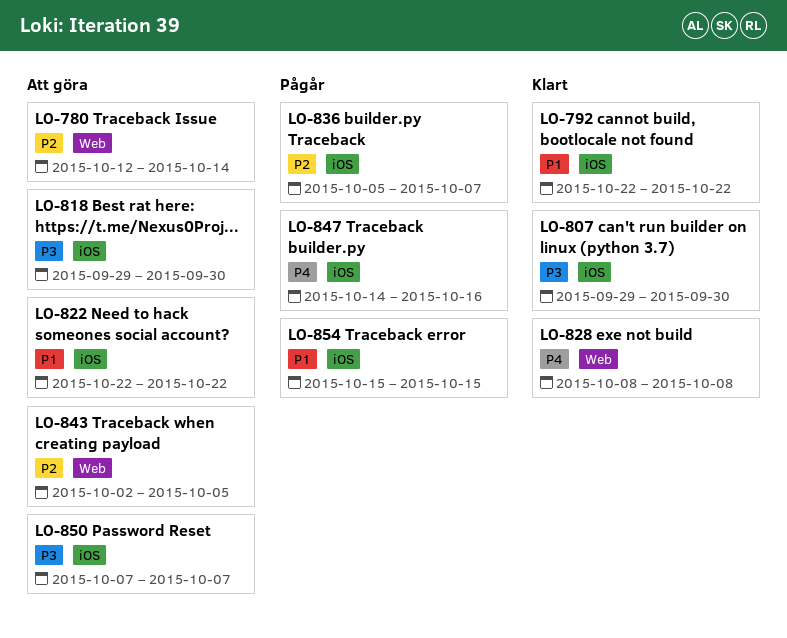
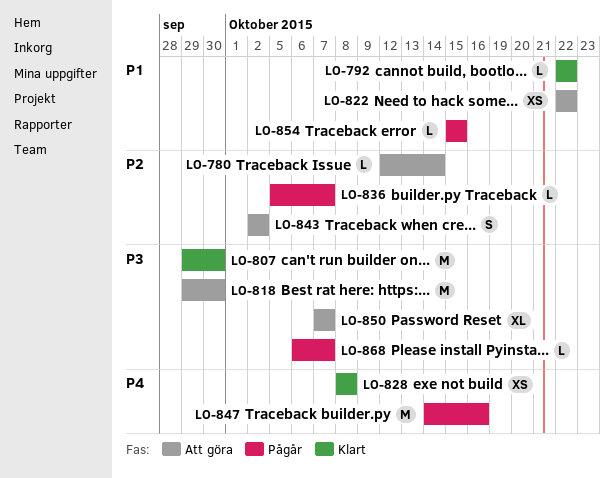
LO-843, due: Oct 5 -> Oct 2
LO-868: none -> present

